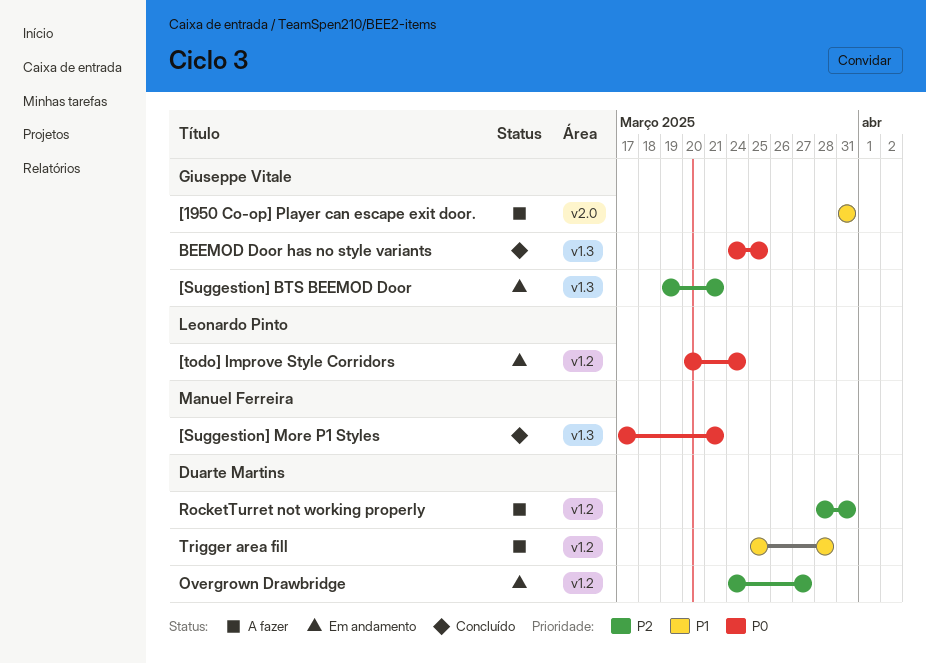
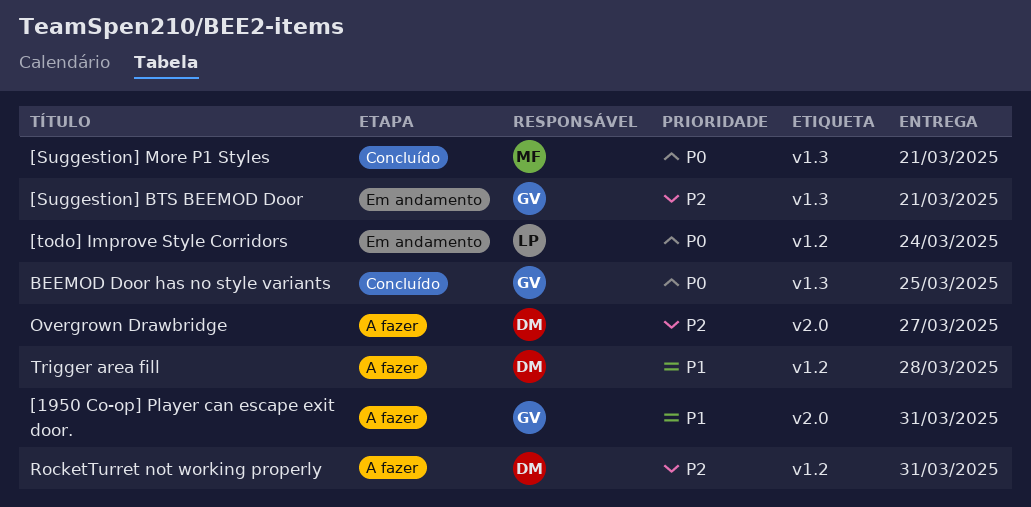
Overgrown Drawbridge, status: Em andamento -> A fazer
Overgrown Drawbridge, label: v1.2 -> v2.0

